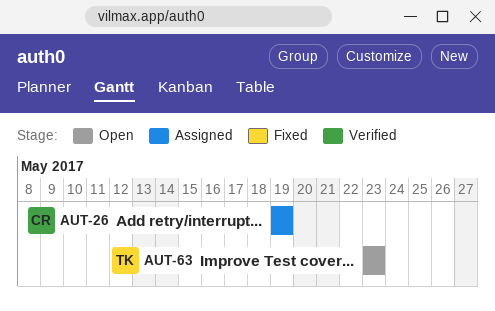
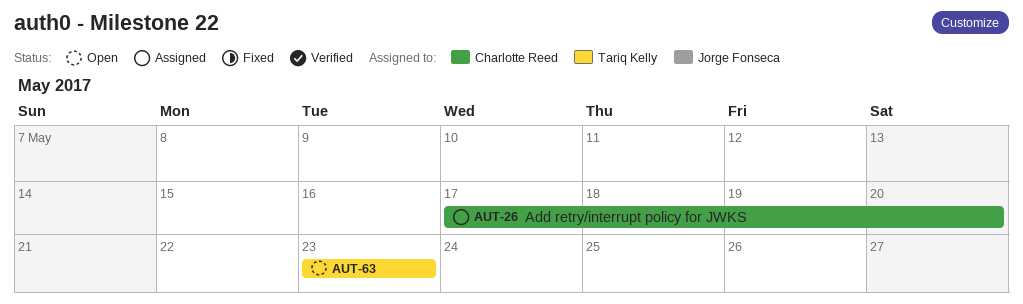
AUT-26, start: May 19 -> May 17
AUT-26, due: May 19 -> May 20

